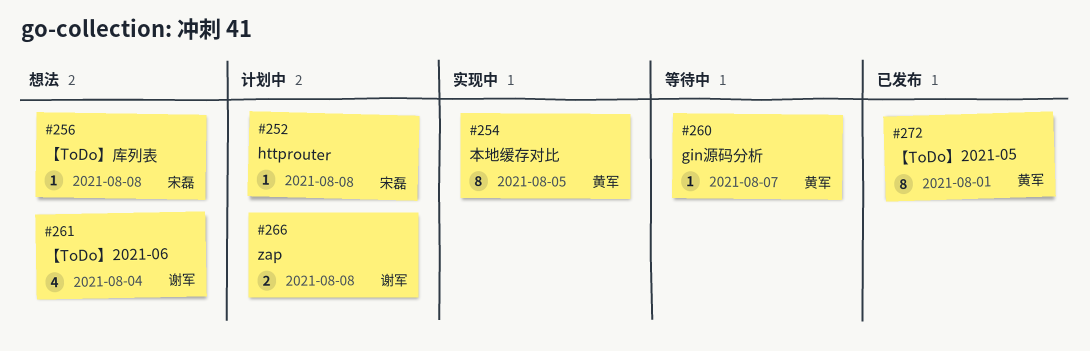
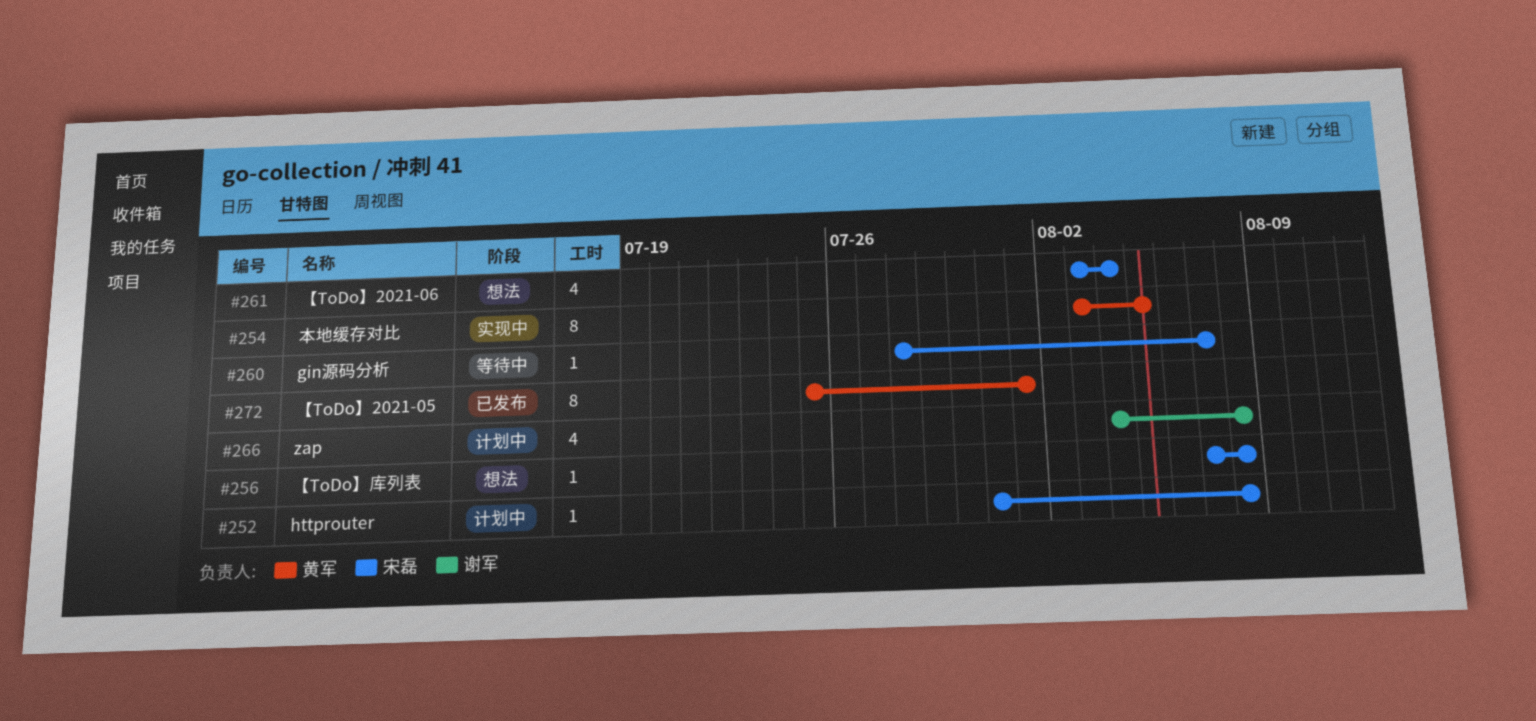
#260, owner: 黄军 -> 宋磊
#261, owner: 谢军 -> 宋磊
#266, estimate: 2 -> 4

